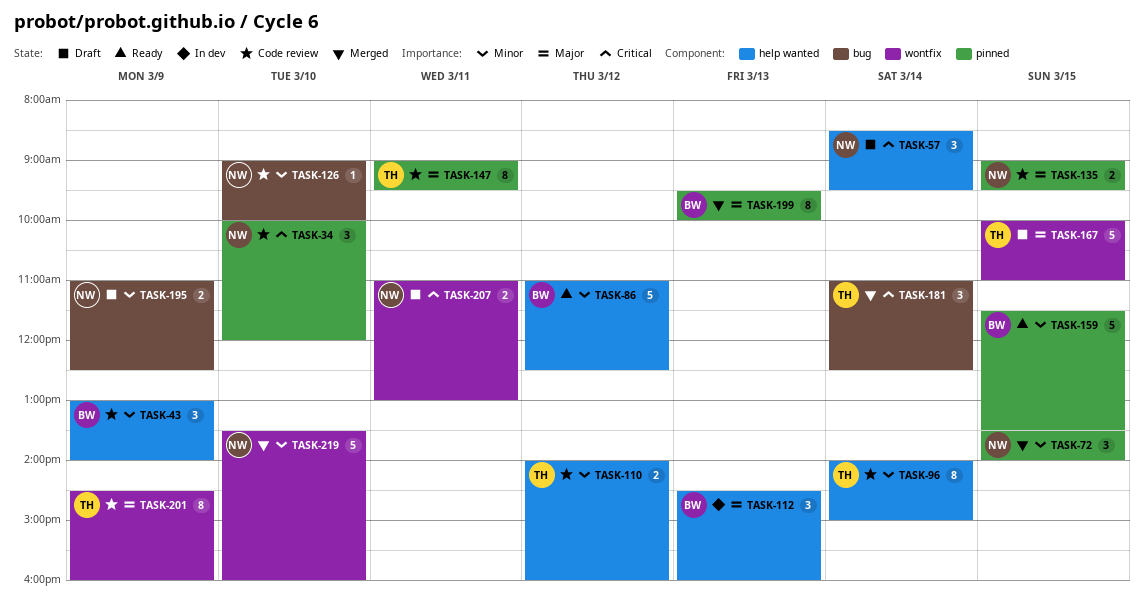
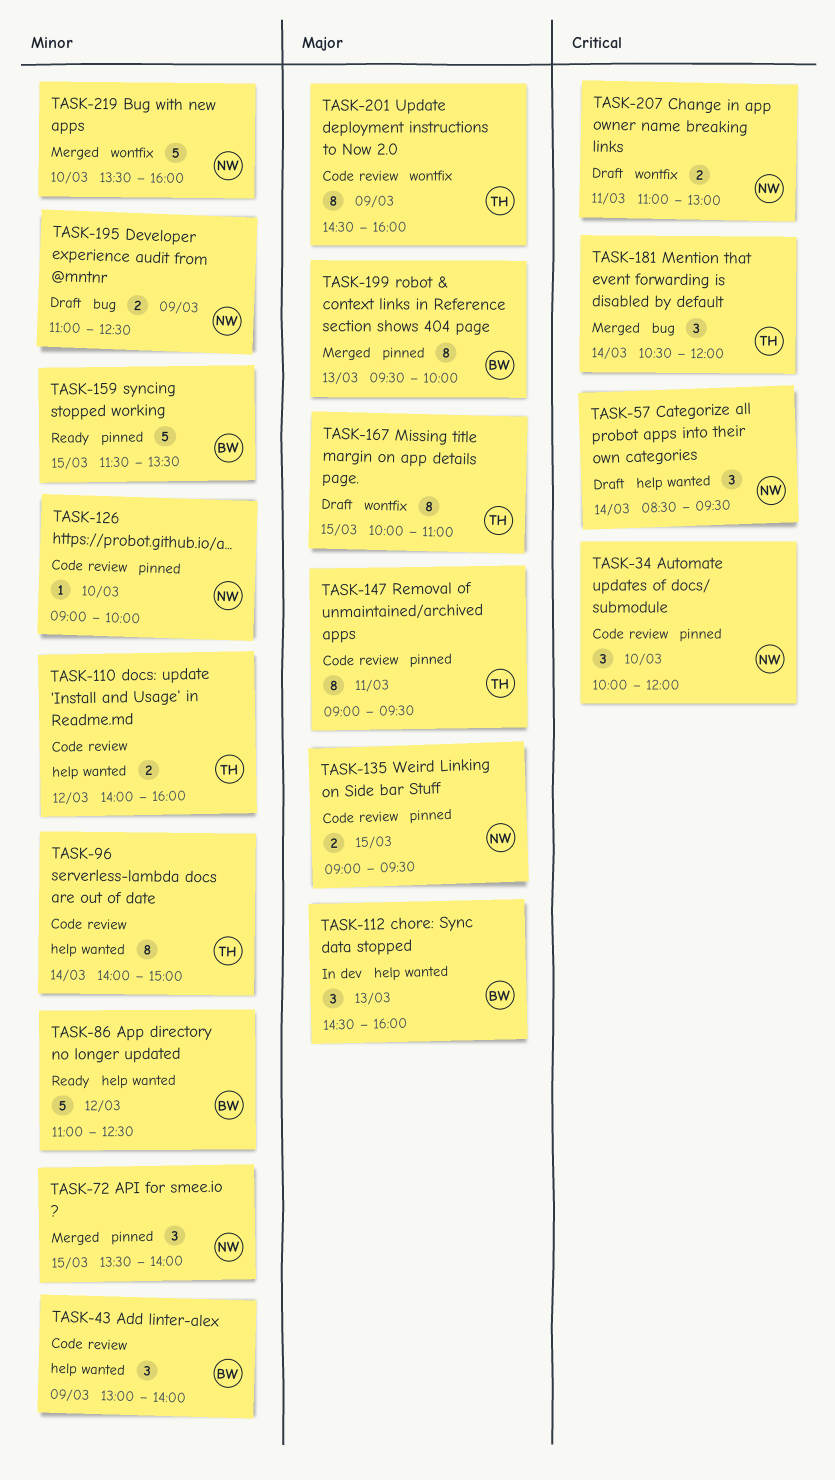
TASK-126, label: bug -> pinned
TASK-167, estimate: 5 -> 8
TASK-181, begins: 11:00 -> 10:30
TASK-181, ends: 12:30 -> 12:00

